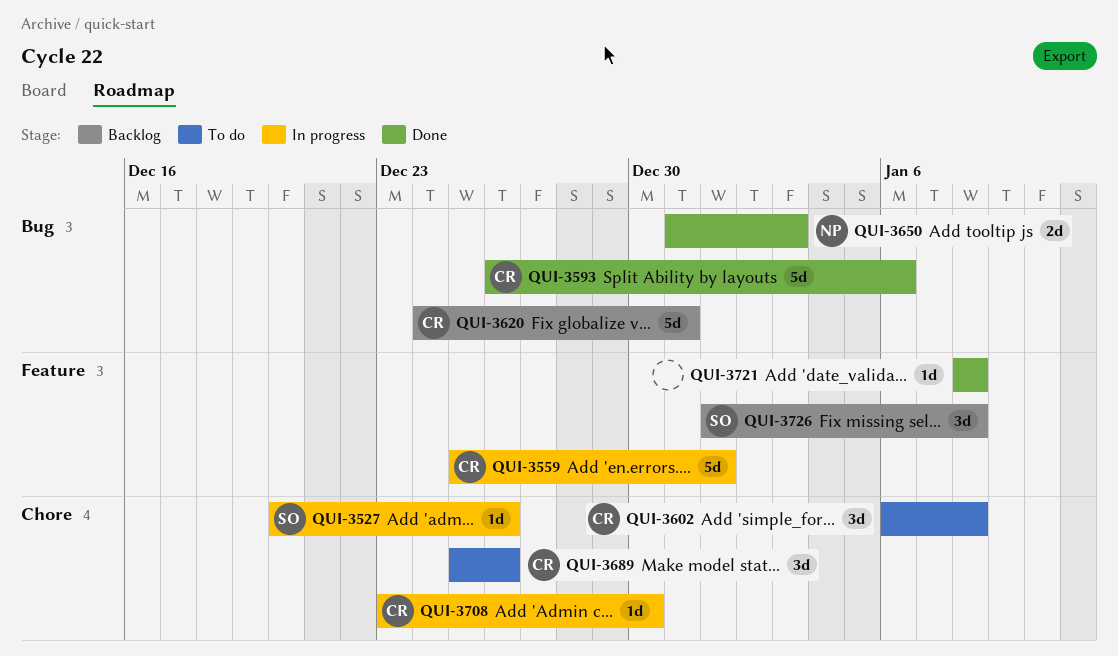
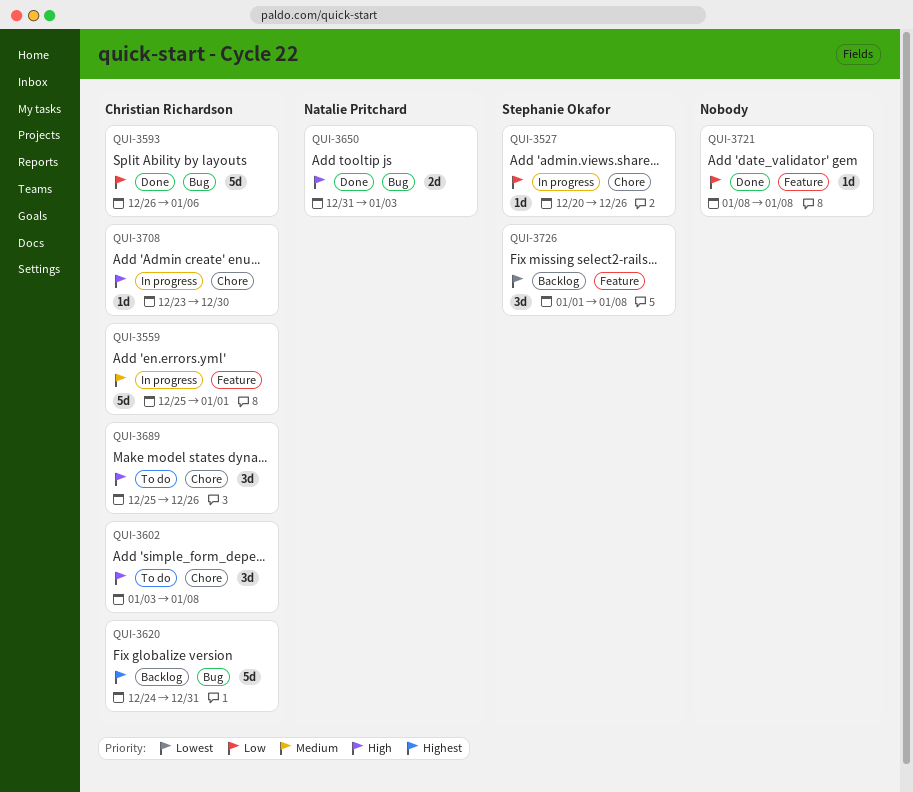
QUI-3602, start: Jan 6 -> Jan 3

